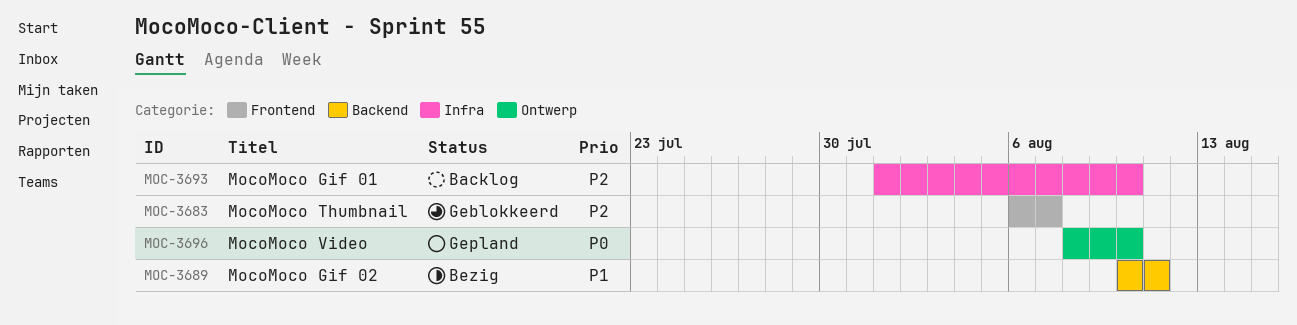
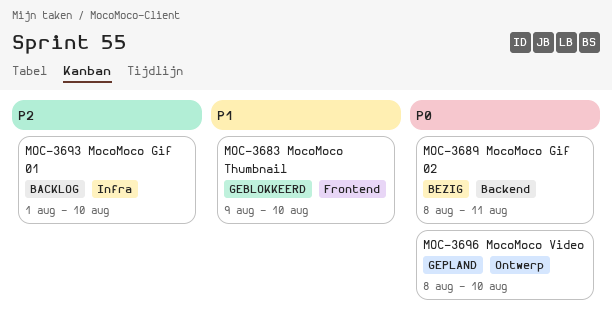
MOC-3683, priority: P2 -> P1
MOC-3683, start: Aug 6 -> Aug 9
MOC-3683, due: Aug 7 -> Aug 10
MOC-3689, priority: P1 -> P0
MOC-3689, start: Aug 10 -> Aug 8

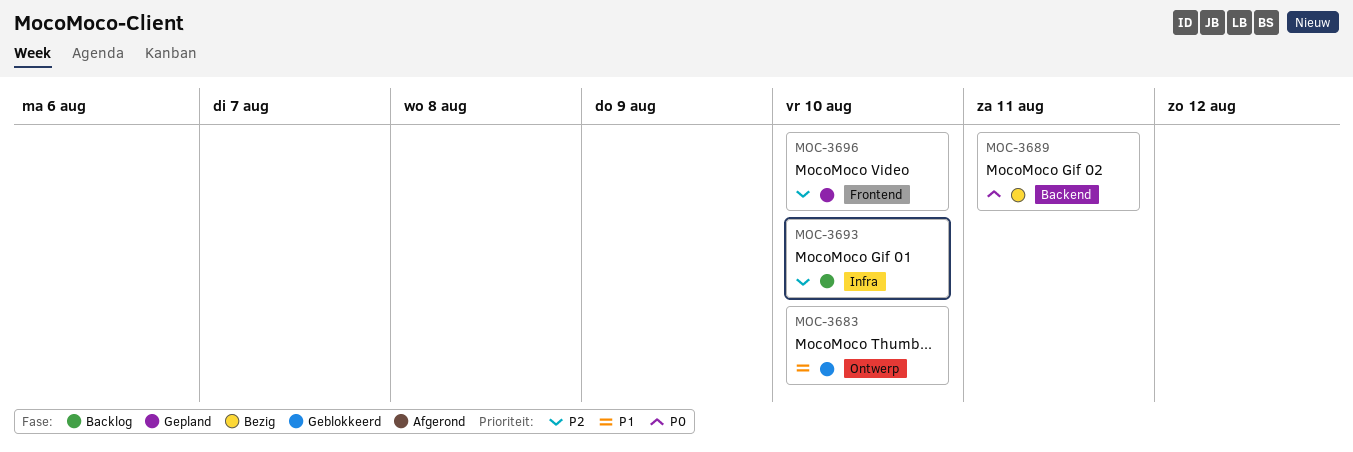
MOC-3683, label: Frontend -> Ontwerp
MOC-3696, priority: P0 -> P2
MOC-3696, label: Ontwerp -> Frontend

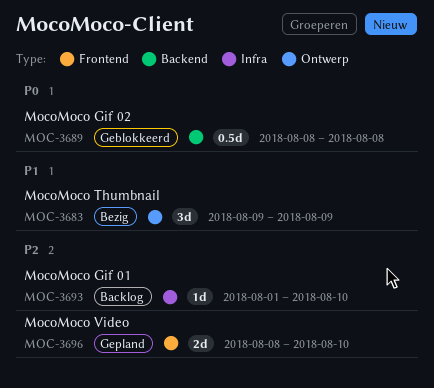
MOC-3683, status: Geblokkeerd -> Bezig
MOC-3683, due: Aug 10 -> Aug 9
MOC-3689, status: Bezig -> Geblokkeerd
MOC-3689, due: Aug 11 -> Aug 8

